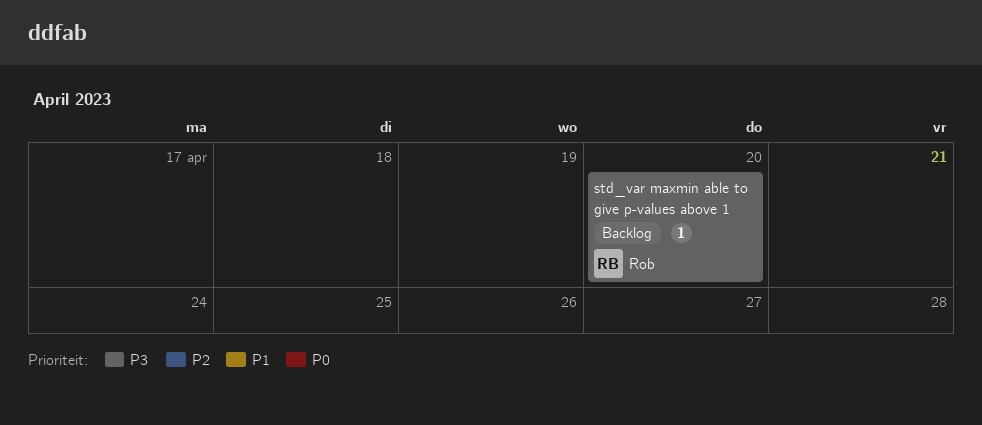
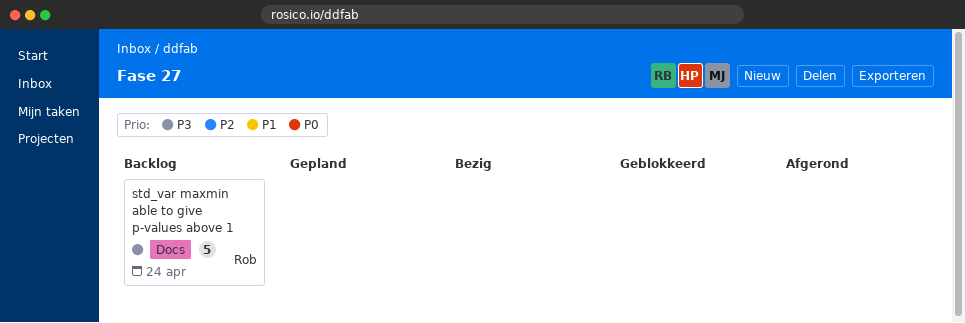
std_var maxmin able to give p-values above 1, estimate: 1 -> 5
std_var maxmin able to give p-values above 1, due: Apr 20 -> Apr 24

